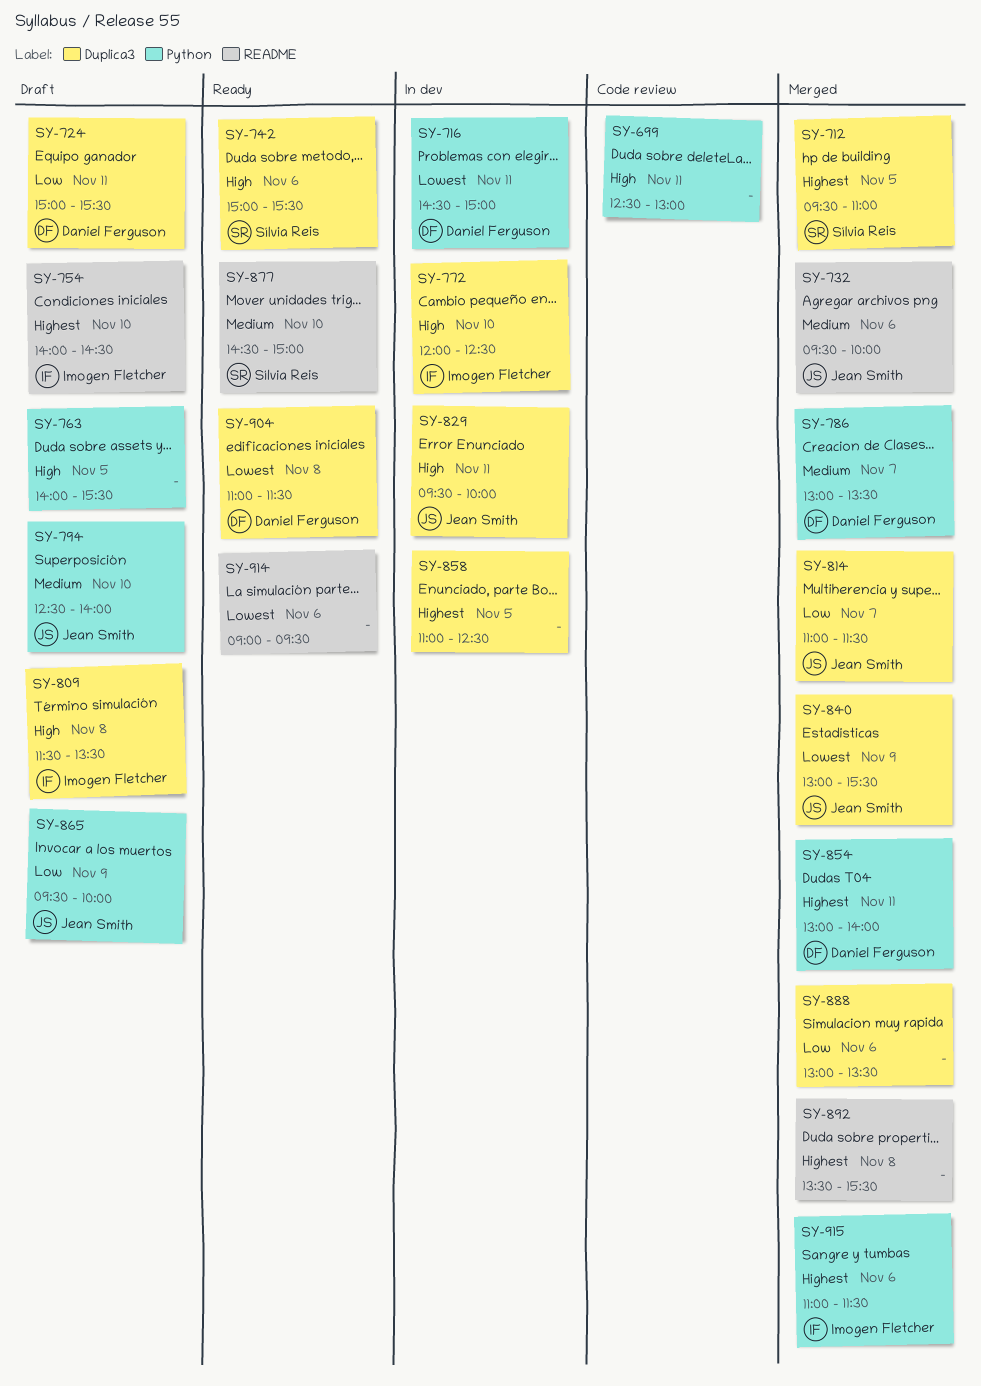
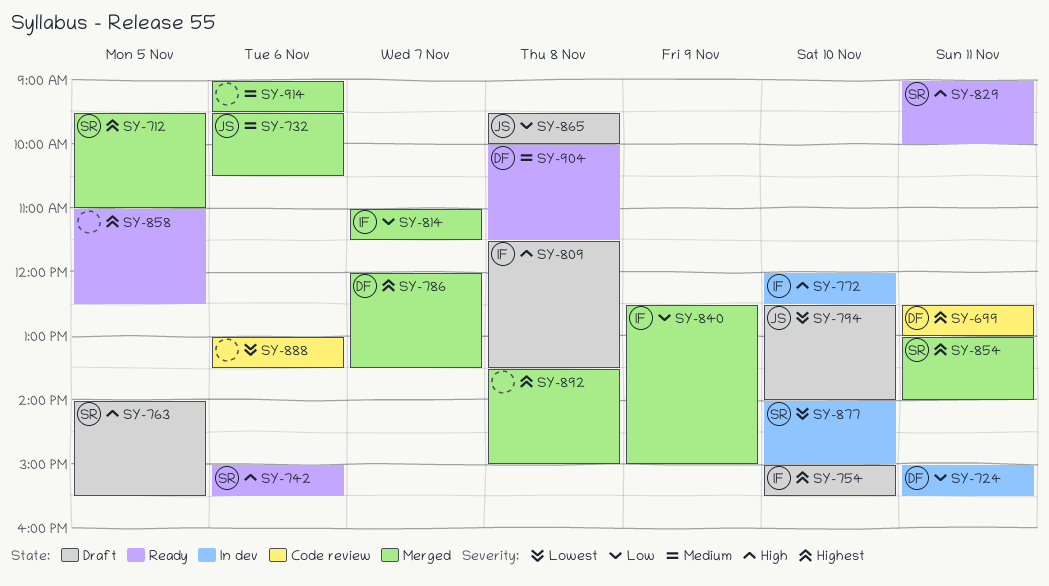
SY-699, owner: none -> Daniel Ferguson
SY-699, priority: High -> Highest
SY-716: present -> none
SY-724, status: Draft -> In dev
SY-732, ends: 10:00 -> 10:30
SY-754, begins: 14:00 -> 15:00
SY-754, ends: 14:30 -> 15:30
SY-763, owner: none -> Sílvia Reis
SY-786, priority: Medium -> Highest
SY-786, begins: 13:00 -> 12:00
SY-794, priority: Medium -> Lowest
SY-814, owner: Jean Smith -> Imogen Fletcher
SY-829, status: In dev -> Ready
SY-829, owner: Jean Smith -> Sílvia Reis
SY-829, begins: 09:30 -> 09:00
SY-840, owner: Jean Smith -> Imogen Fletcher
SY-840, priority: Lowest -> Low
SY-840, begins: 13:00 -> 12:30
SY-840, ends: 15:30 -> 15:00
SY-854, owner: Daniel Ferguson -> Sílvia Reis
SY-858, status: In dev -> Ready
SY-865, day: Nov 9 -> Nov 8
SY-877, status: Ready -> In dev
SY-877, priority: Medium -> Lowest
SY-877, begins: 14:30 -> 14:00
SY-888, status: Merged -> Code review
SY-888, priority: Low -> Lowest
SY-892, ends: 15:30 -> 15:00
SY-904, priority: Lowest -> Medium
SY-904, begins: 11:00 -> 10:00
SY-914, status: Ready -> Merged
SY-914, priority: Lowest -> Medium
SY-915: present -> none

